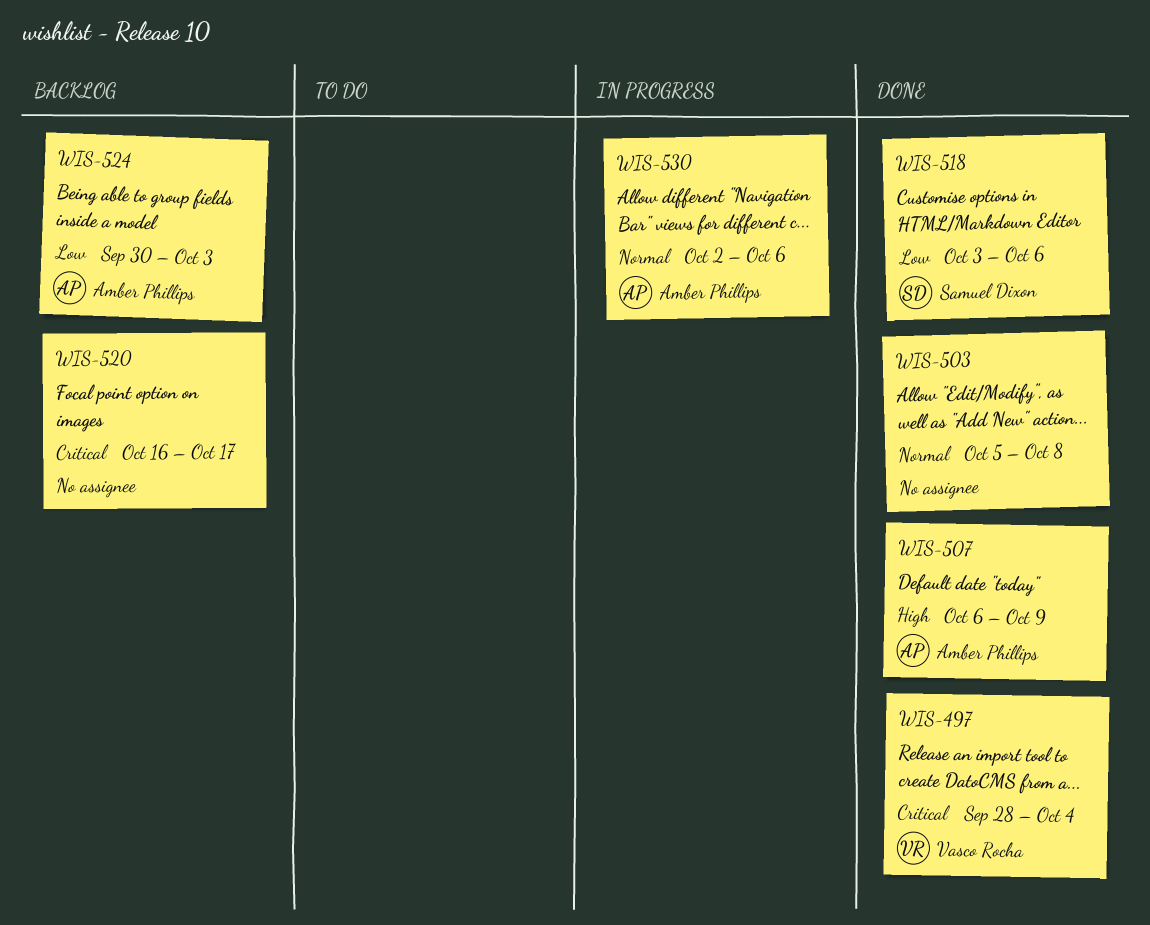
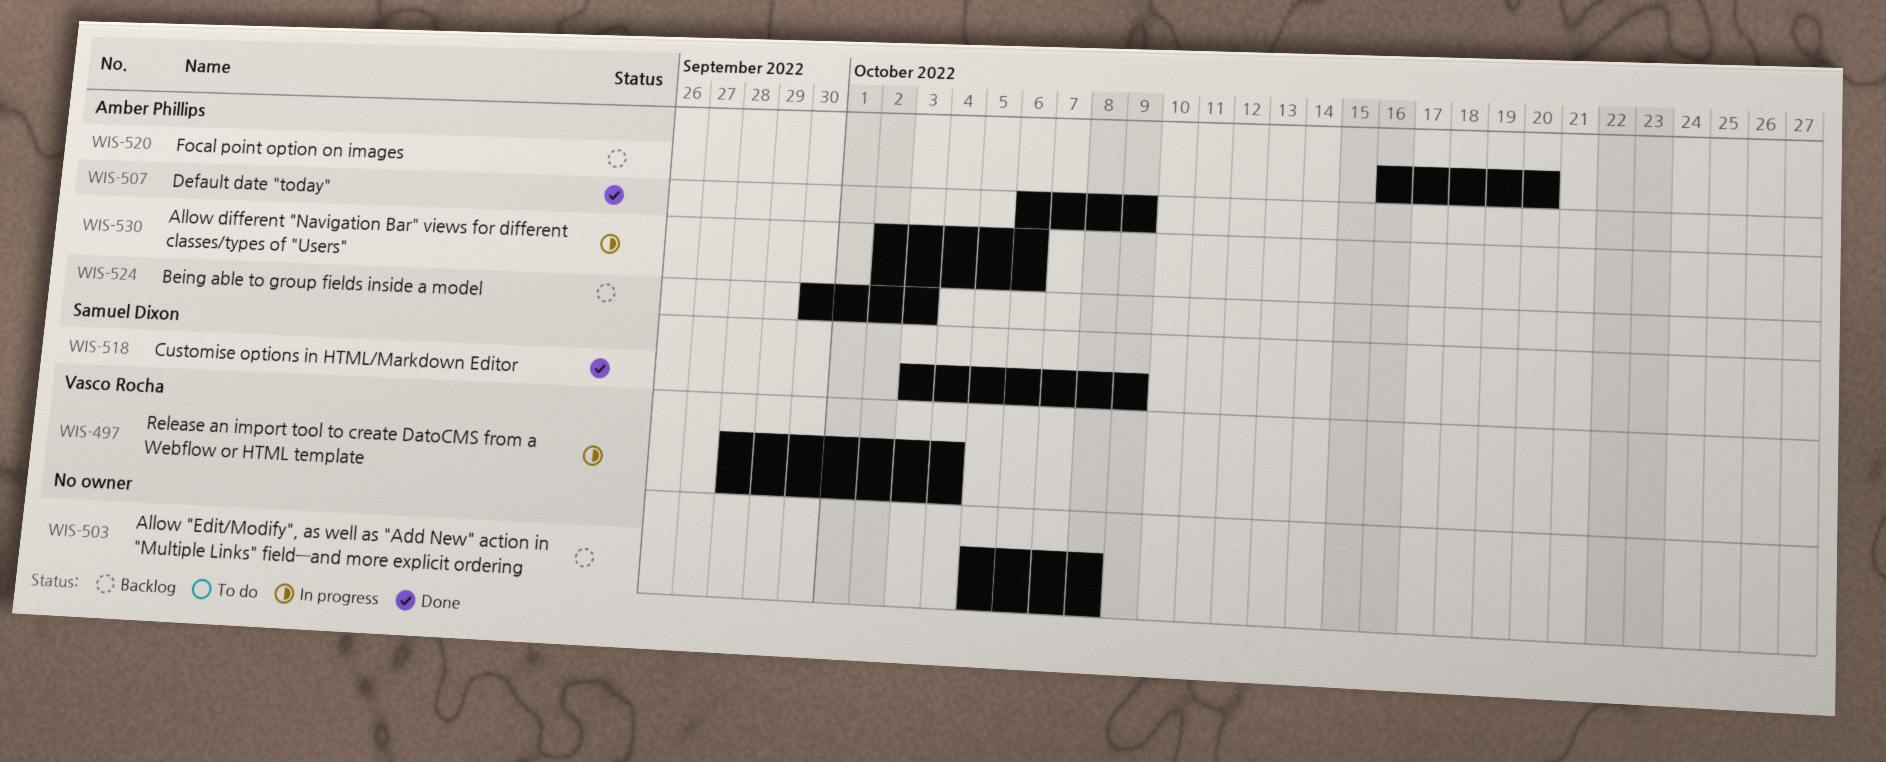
WIS-497, status: Done -> In progress
WIS-503, status: Done -> Backlog
WIS-518, due: Oct 6 -> Oct 9
WIS-520, owner: none -> Amber Phillips
WIS-520, due: Oct 17 -> Oct 20

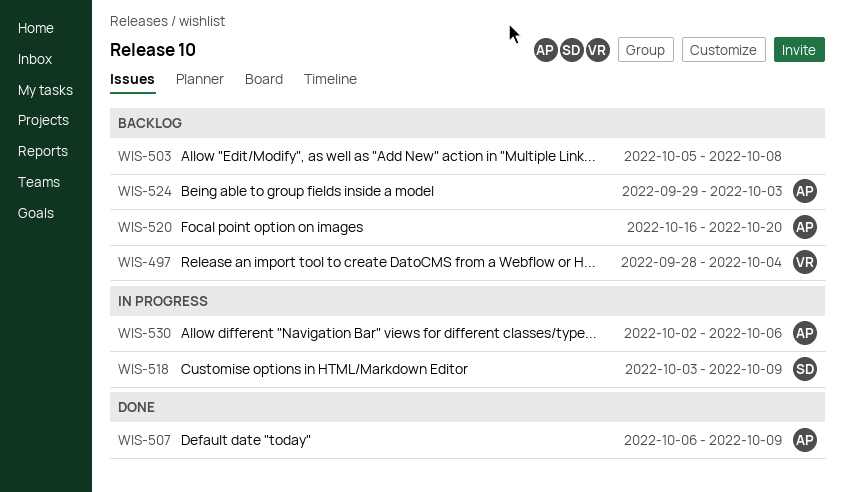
WIS-497, status: In progress -> Backlog
WIS-518, status: Done -> In progress
WIS-524, start: Sep 30 -> Sep 29

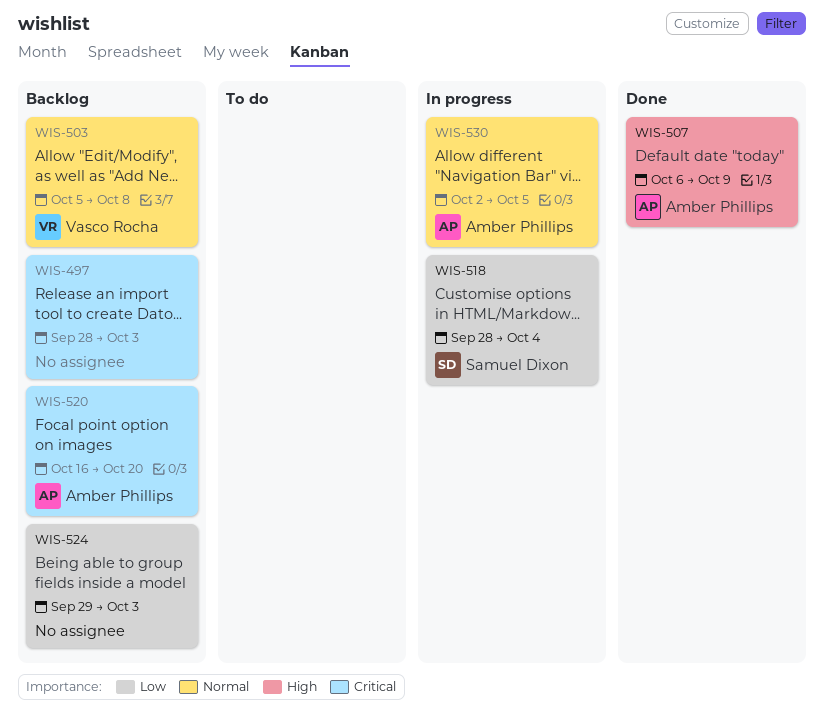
WIS-497, owner: Vasco Rocha -> none
WIS-497, due: Oct 4 -> Oct 3
WIS-503, owner: none -> Vasco Rocha
WIS-518, start: Oct 3 -> Sep 28
WIS-518, due: Oct 9 -> Oct 4
WIS-524, owner: Amber Phillips -> none
WIS-530, due: Oct 6 -> Oct 5

